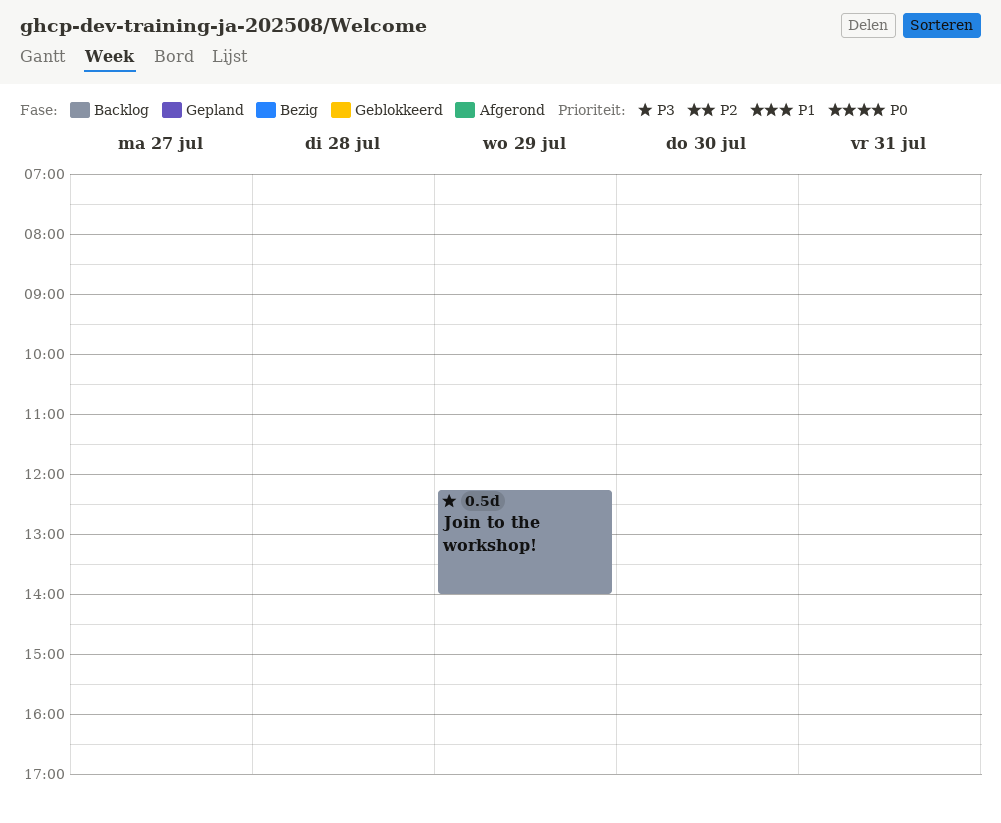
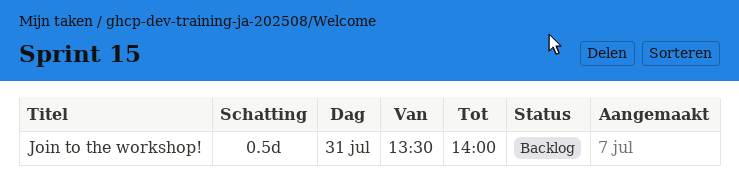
Join to the workshop!, day: Jul 29 -> Jul 31
Join to the workshop!, begins: 12:15 -> 13:30

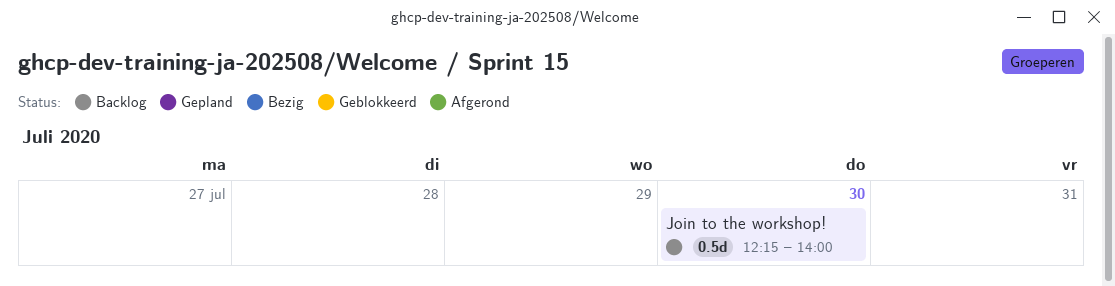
Join to the workshop!, day: Jul 31 -> Jul 30
Join to the workshop!, begins: 13:30 -> 12:15

